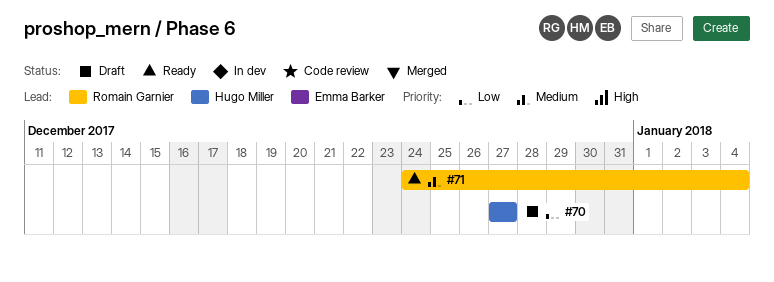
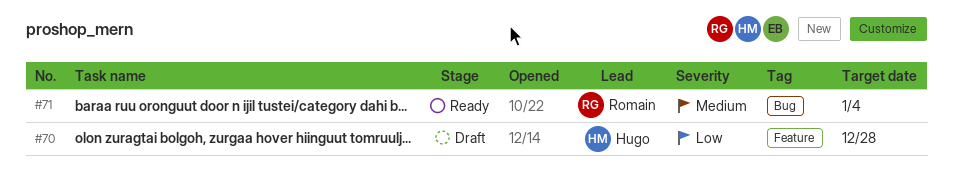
#70, due: Dec 27 -> Dec 28

